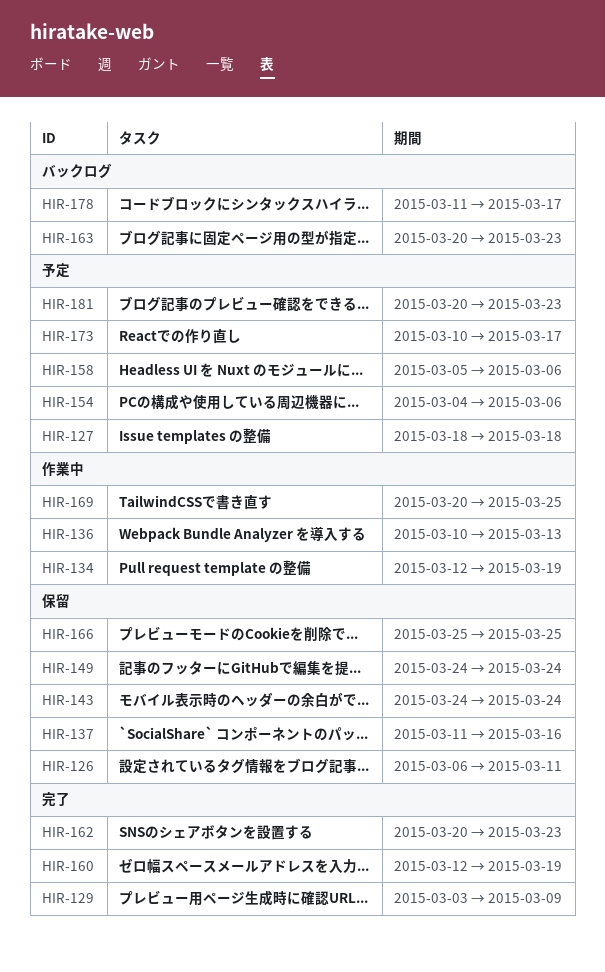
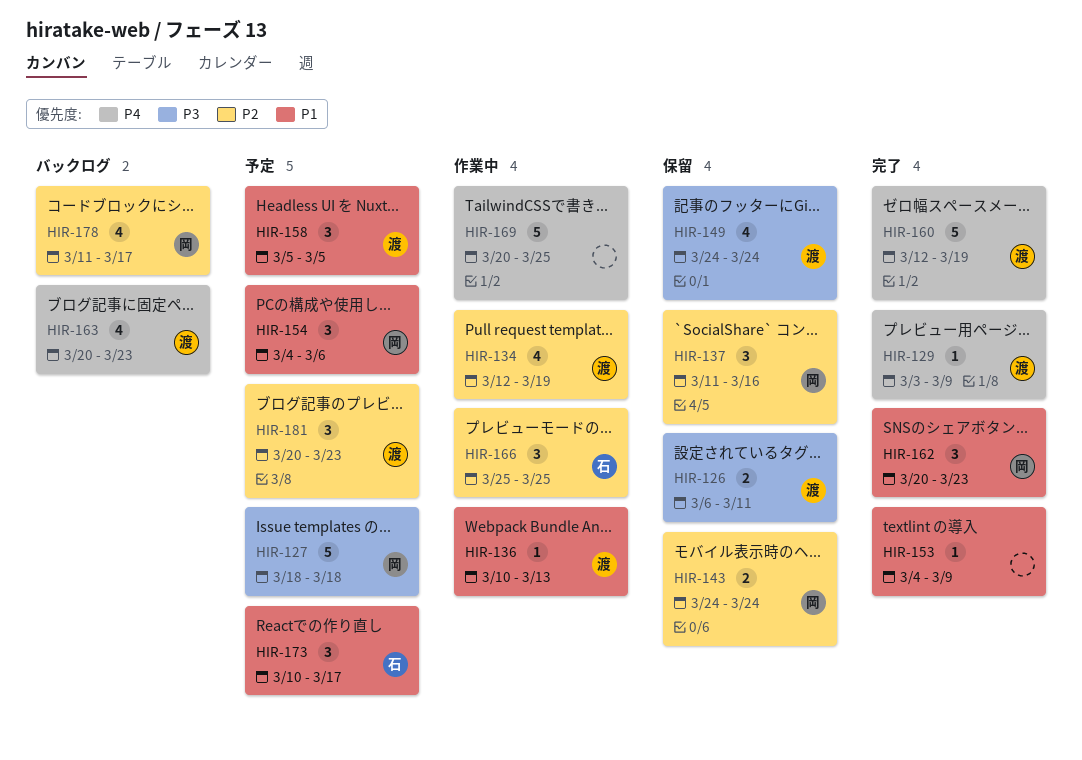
HIR-153: none -> present
HIR-158, due: Mar 6 -> Mar 5
HIR-166, status: 保留 -> 作業中

